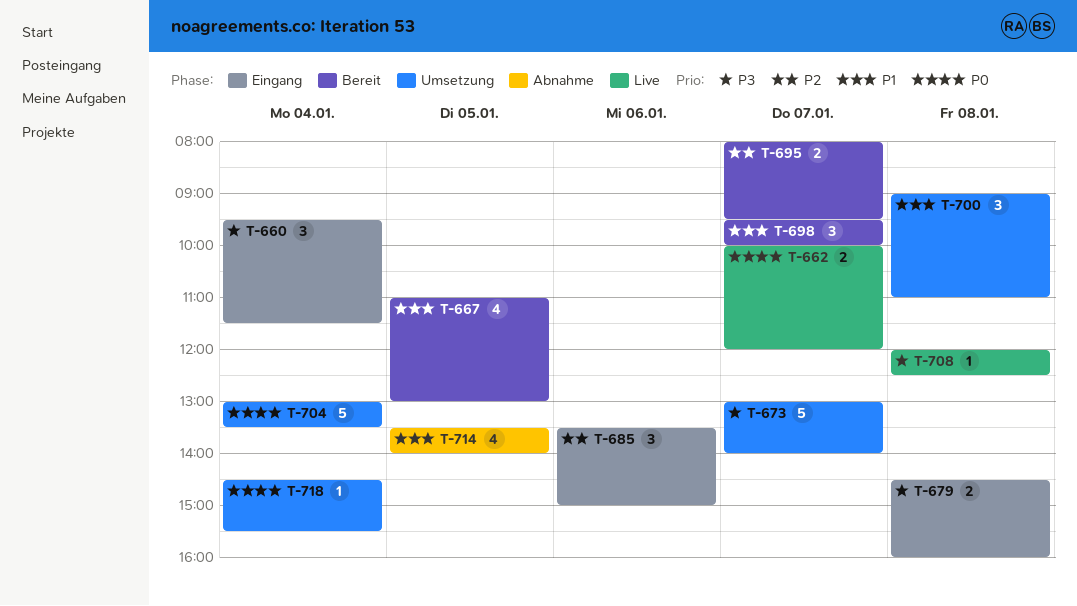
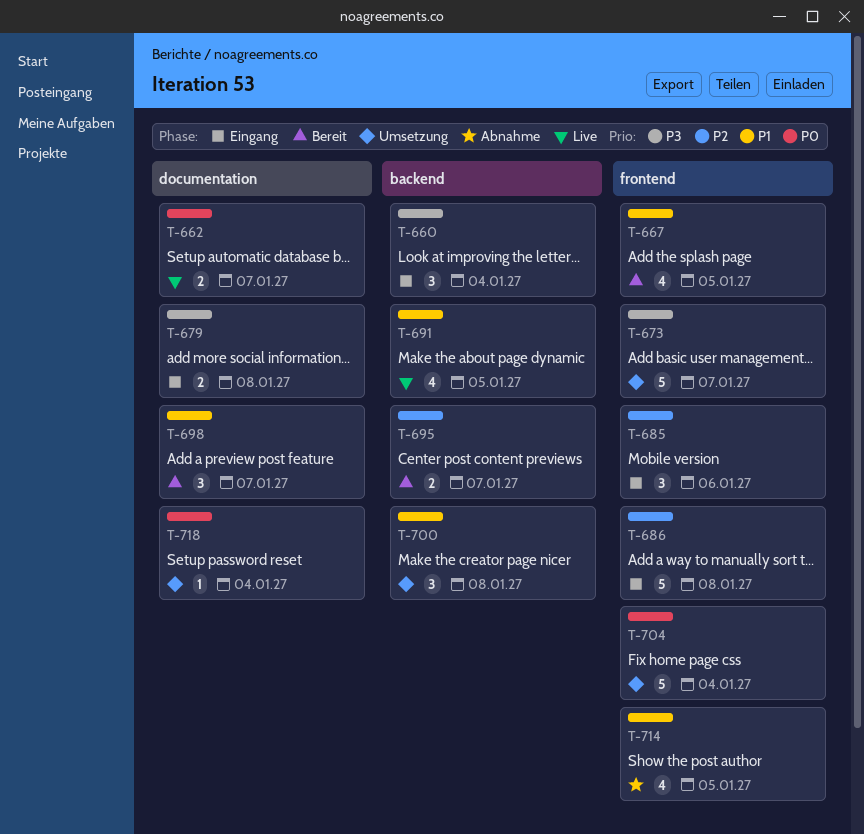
T-686: none -> present
T-691: none -> present
T-708: present -> none

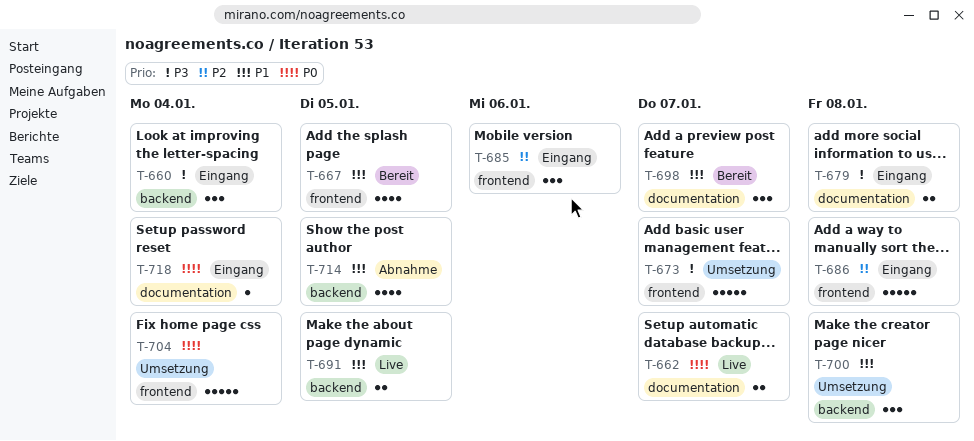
T-691, estimate: 4 -> 2
T-695: present -> none
T-714, label: frontend -> backend
T-718, status: Umsetzung -> Eingang

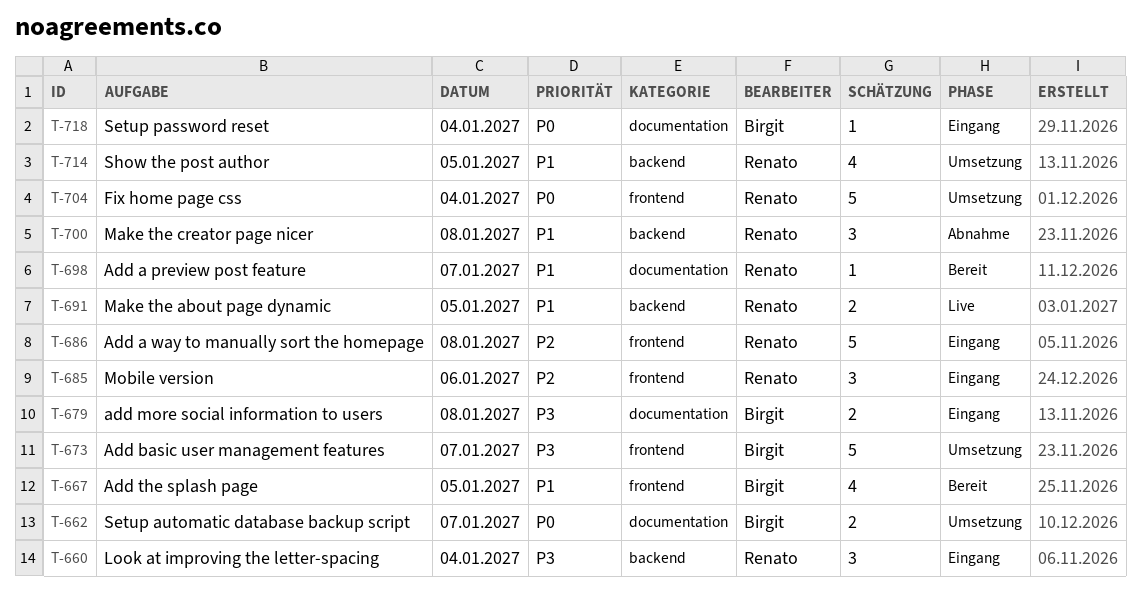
T-662, status: Live -> Umsetzung
T-698, estimate: 3 -> 1
T-700, status: Umsetzung -> Abnahme
T-714, status: Abnahme -> Umsetzung

